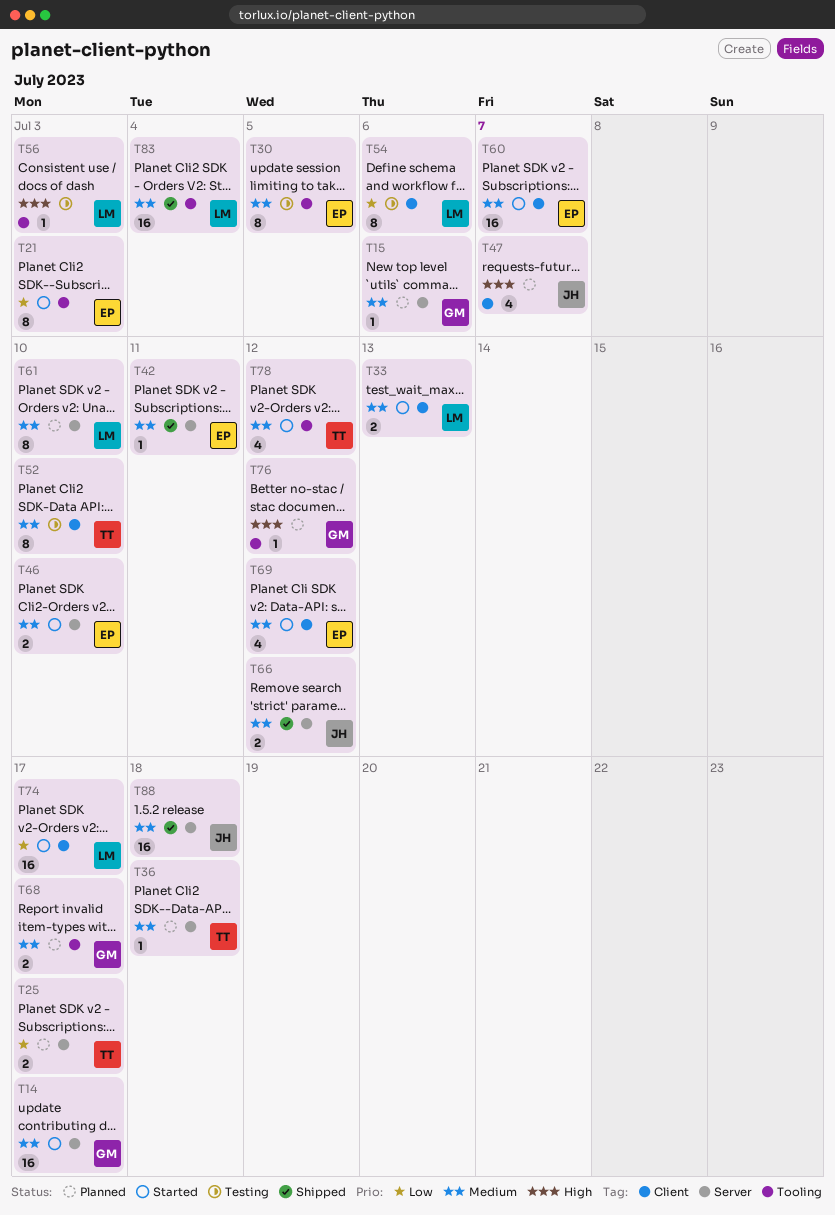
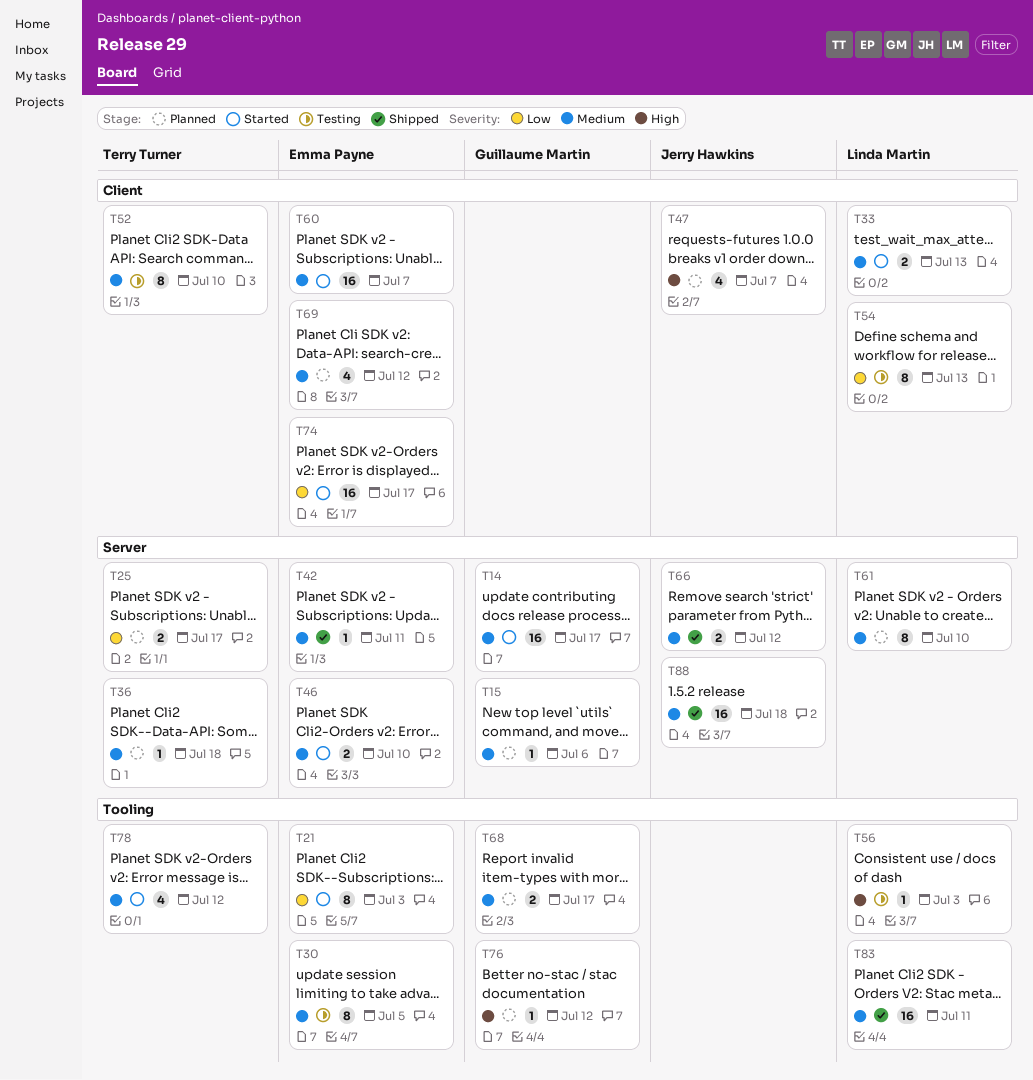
T54, due: Jul 6 -> Jul 13
T69, status: Started -> Planned
T74, owner: Linda Martin -> Emma Payne
T83, due: Jul 4 -> Jul 11

